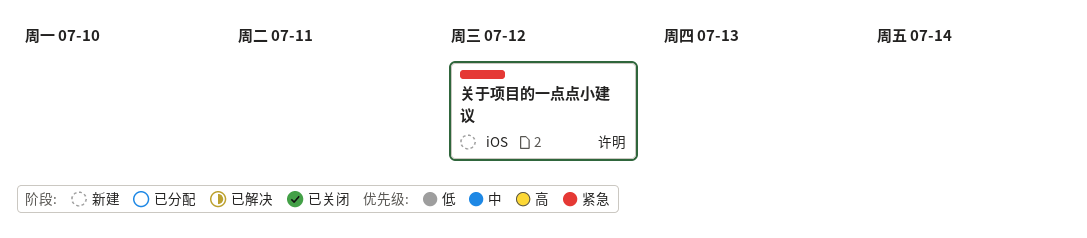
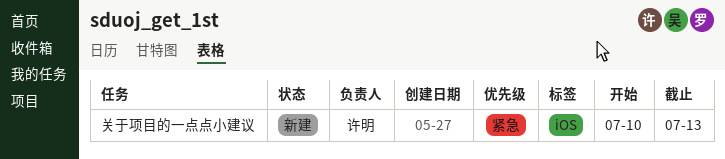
关于项目的一点点小建议, due: Jul 12 -> Jul 13

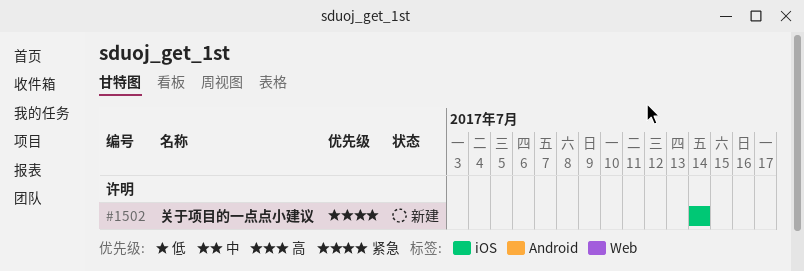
关于项目的一点点小建议, start: Jul 10 -> Jul 14
关于项目的一点点小建议, due: Jul 13 -> Jul 14

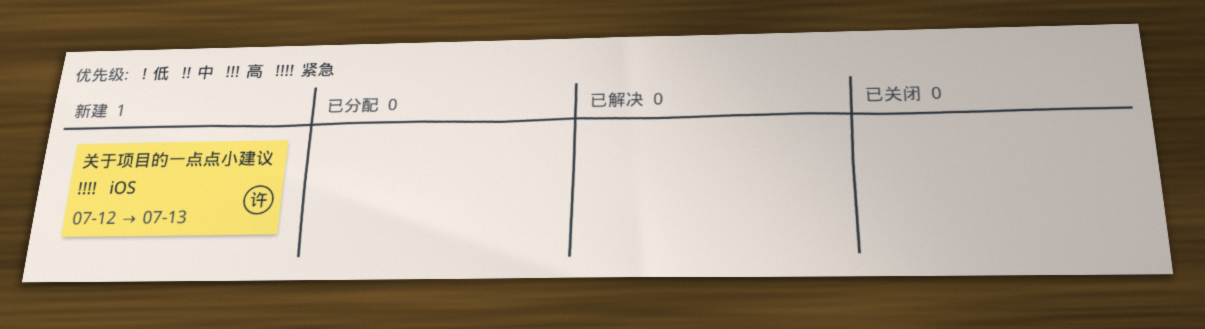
关于项目的一点点小建议, start: Jul 14 -> Jul 12
关于项目的一点点小建议, due: Jul 14 -> Jul 13

